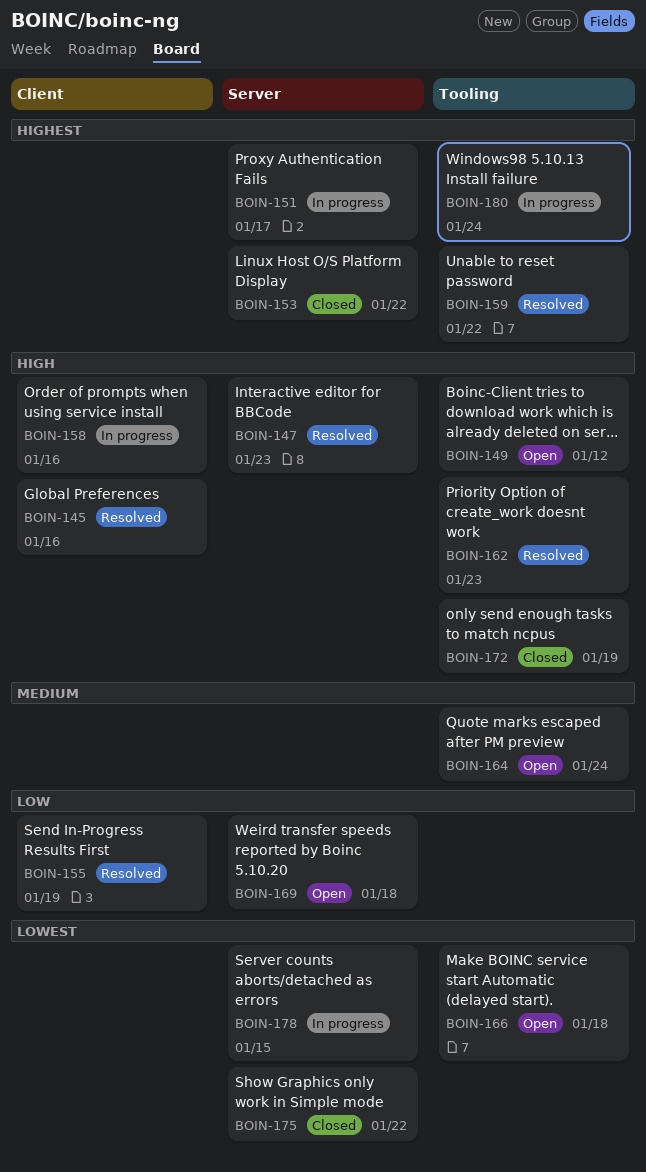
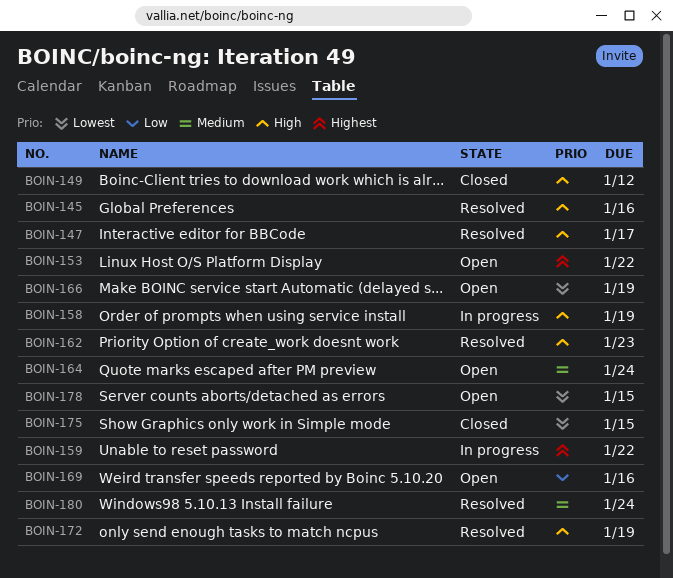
BOIN-147, due: Jan 23 -> Jan 17
BOIN-149, status: Open -> Closed
BOIN-151: present -> none
BOIN-153, status: Closed -> Open
BOIN-155: present -> none
BOIN-158, due: Jan 16 -> Jan 19
BOIN-159, status: Resolved -> In progress
BOIN-166, due: Jan 18 -> Jan 19
BOIN-169, due: Jan 18 -> Jan 16
BOIN-172, status: Closed -> Resolved
BOIN-175, due: Jan 22 -> Jan 15
BOIN-178, status: In progress -> Open
BOIN-180, status: In progress -> Resolved
BOIN-180, priority: Highest -> Medium

